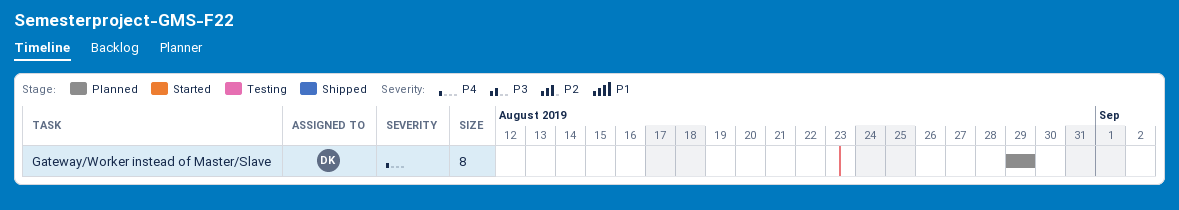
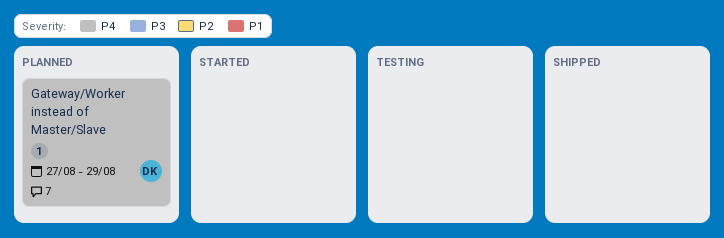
Gateway/Worker instead of Master/Slave, estimate: 8 -> 1
Gateway/Worker instead of Master/Slave, start: Aug 29 -> Aug 27

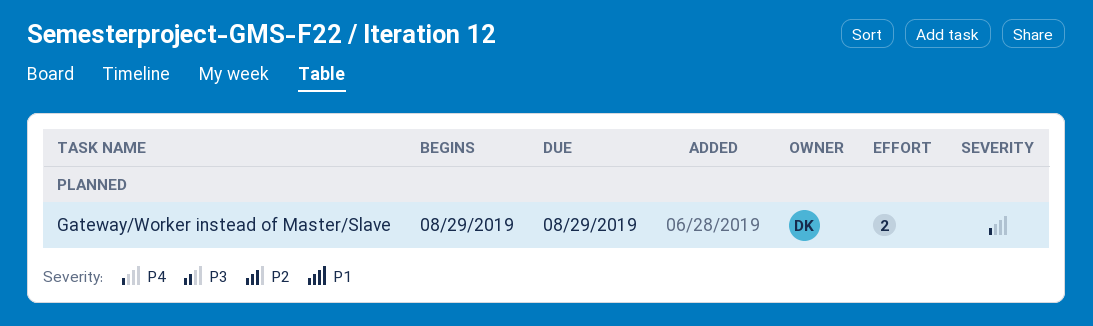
Gateway/Worker instead of Master/Slave, estimate: 1 -> 2
Gateway/Worker instead of Master/Slave, start: Aug 27 -> Aug 29

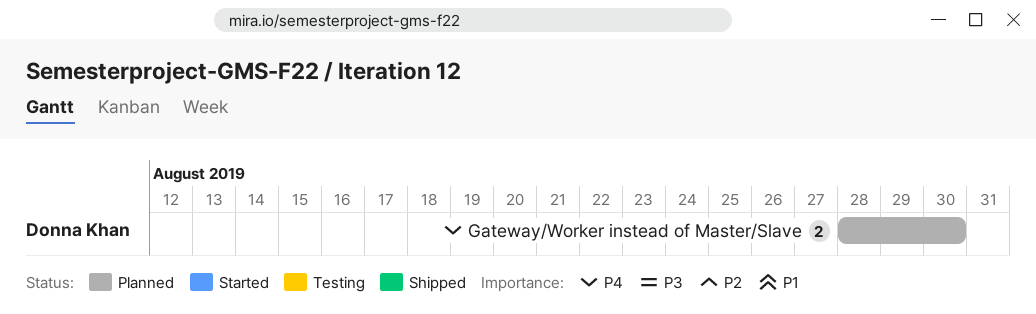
Gateway/Worker instead of Master/Slave, start: Aug 29 -> Aug 28
Gateway/Worker instead of Master/Slave, due: Aug 29 -> Aug 30

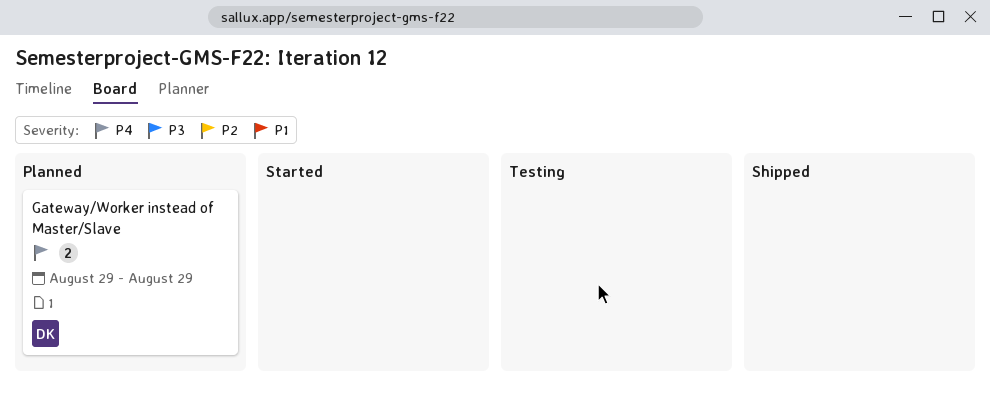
Gateway/Worker instead of Master/Slave, start: Aug 28 -> Aug 29
Gateway/Worker instead of Master/Slave, due: Aug 30 -> Aug 29

